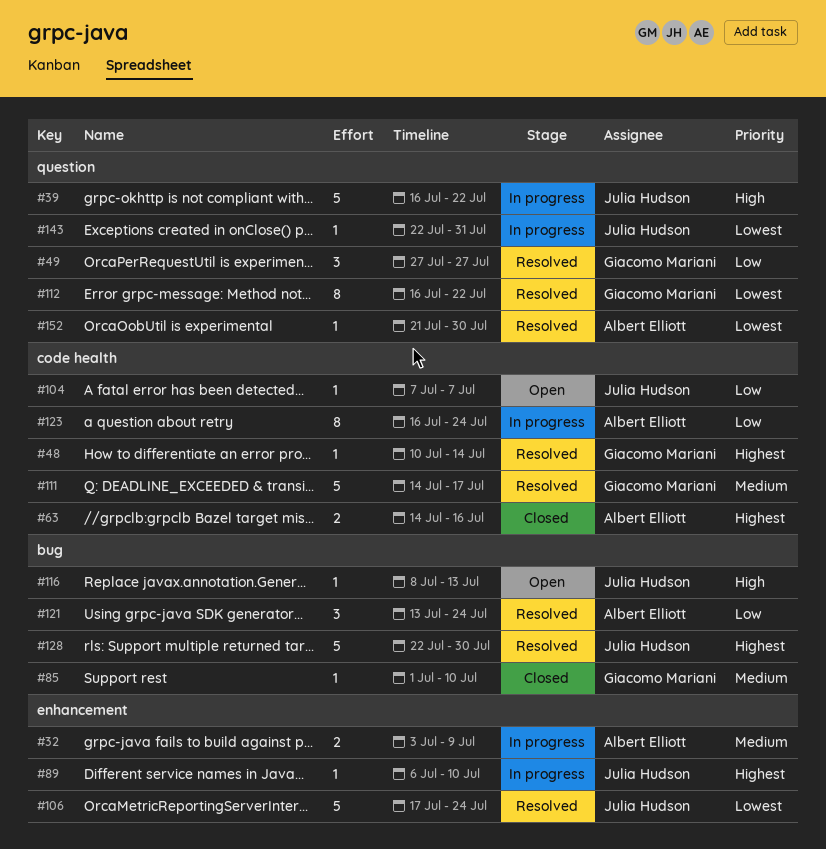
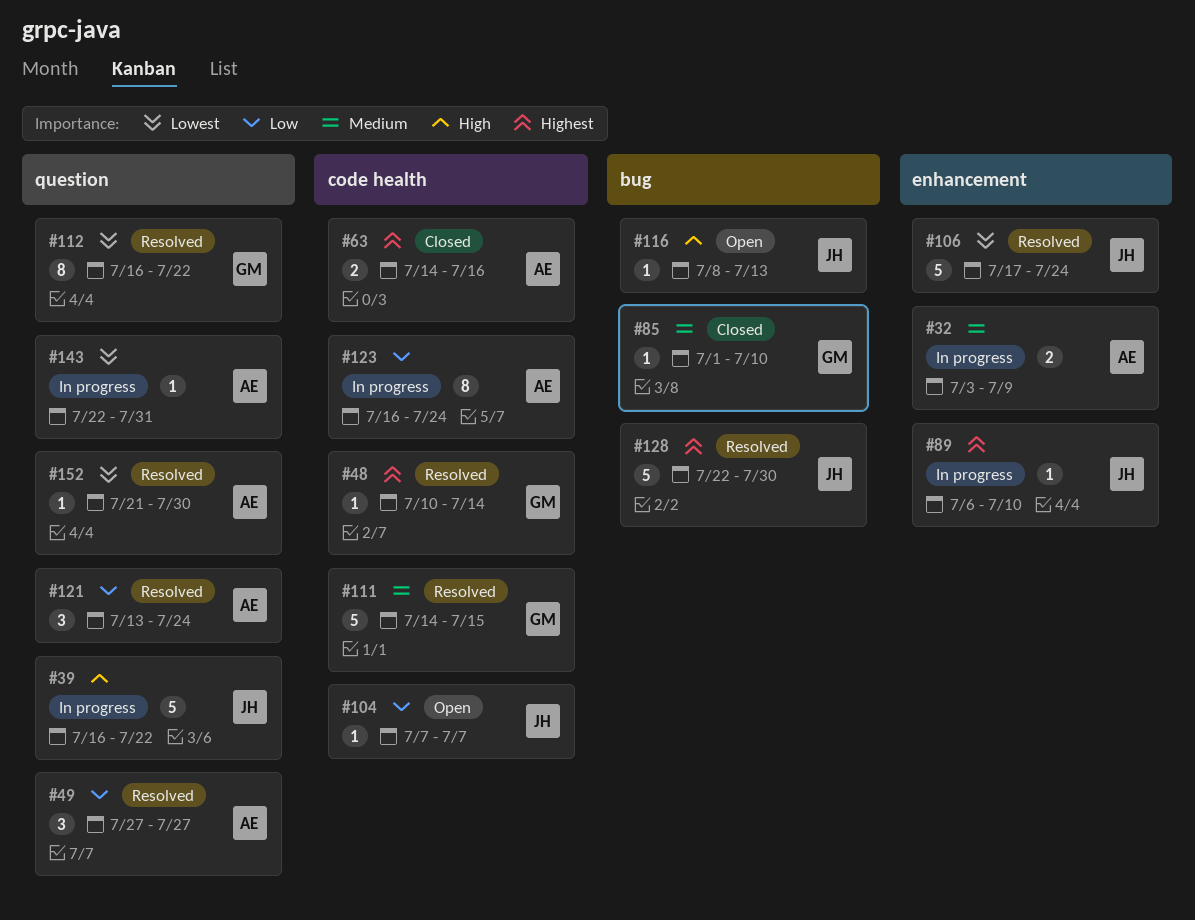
#49, owner: Giacomo Mariani -> Albert Elliott
#111, due: Jul 17 -> Jul 15
#121, label: bug -> question
#143, owner: Julia Hudson -> Albert Elliott

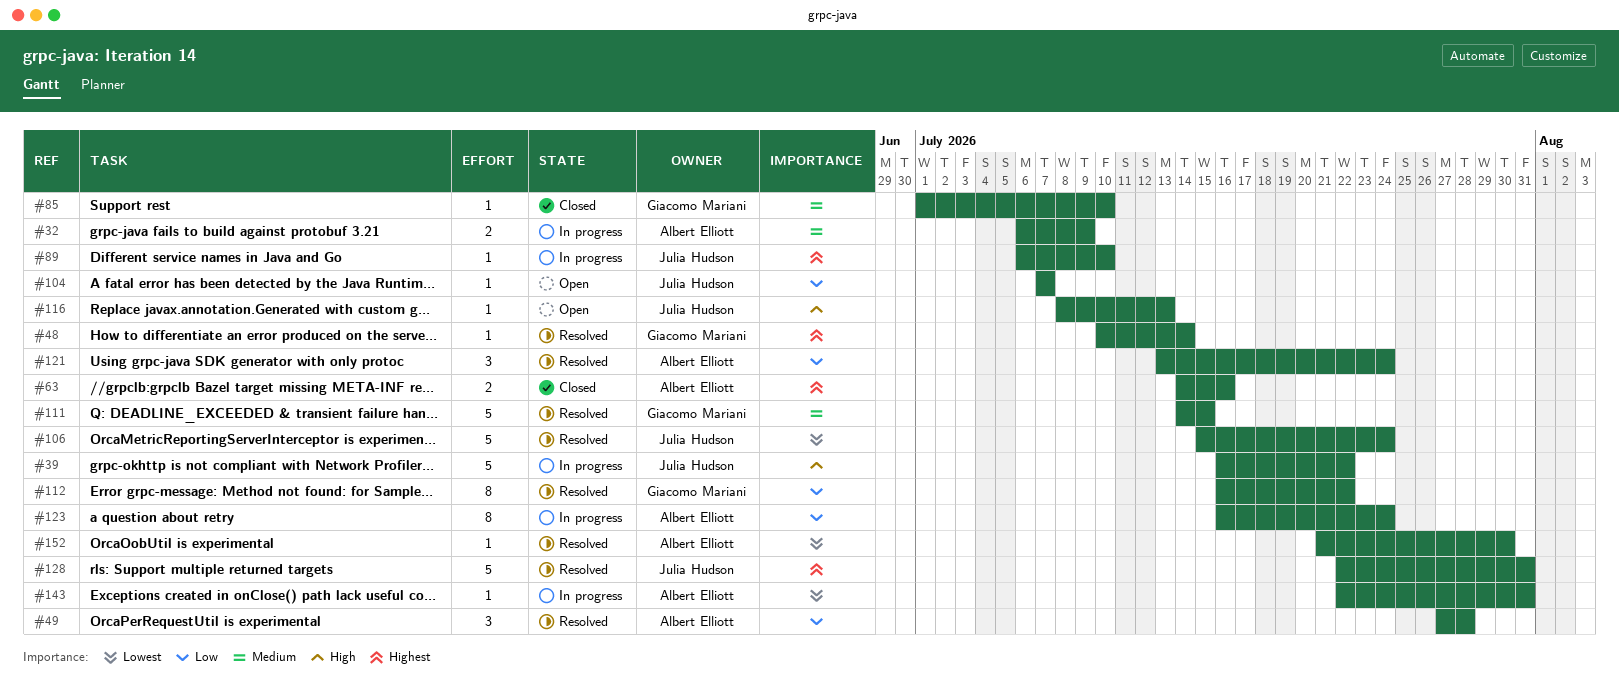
#32, start: Jul 3 -> Jul 6
#49, due: Jul 27 -> Jul 28
#106, start: Jul 17 -> Jul 15
#112, priority: Lowest -> Low
#128, due: Jul 30 -> Jul 31

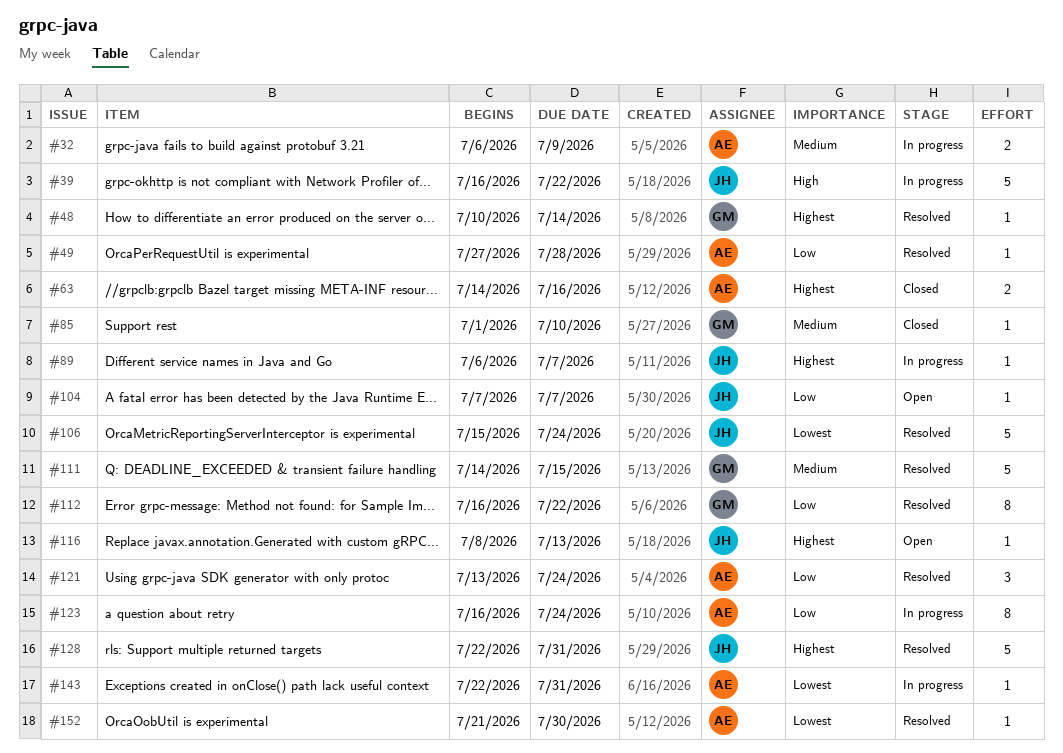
#49, estimate: 3 -> 1
#89, due: Jul 10 -> Jul 7
#116, priority: High -> Highest

